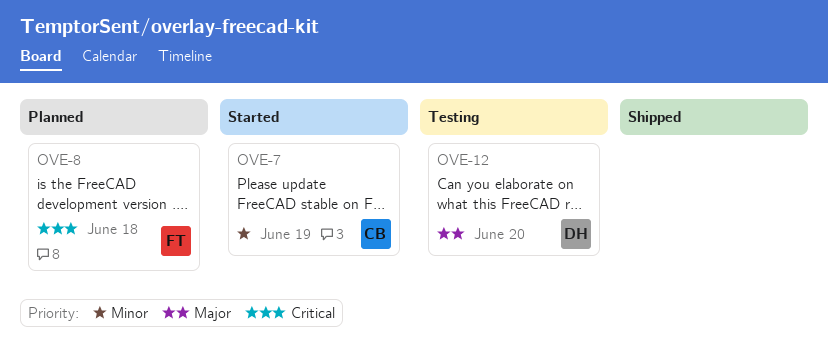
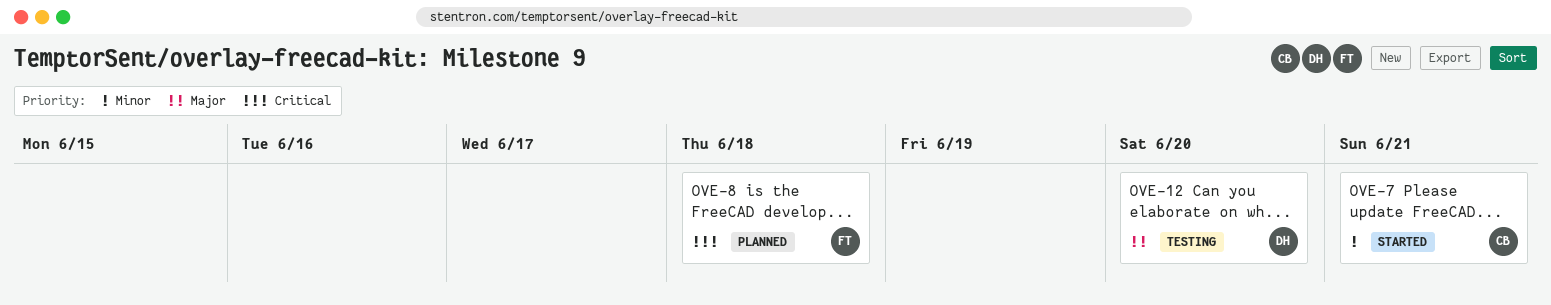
OVE-7, due: Jun 19 -> Jun 21

